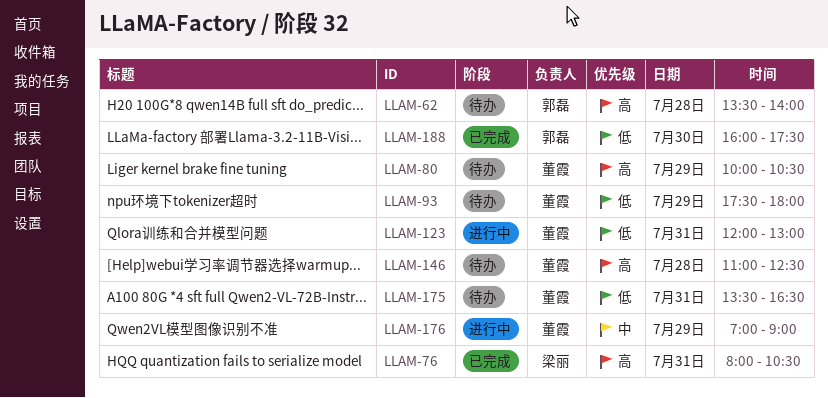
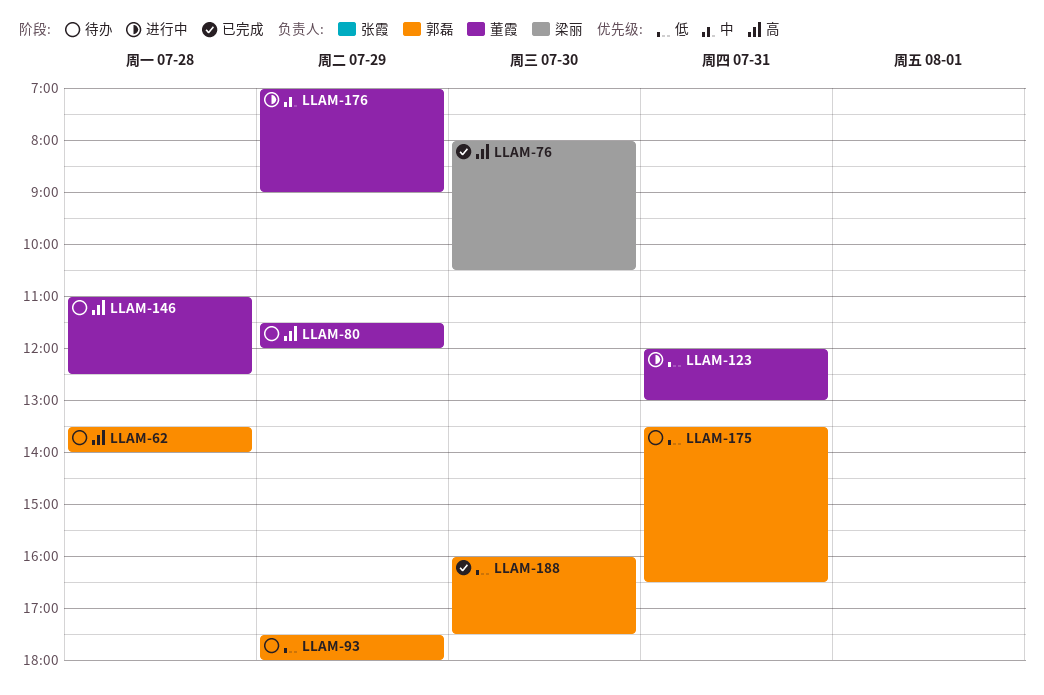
LLAM-76, day: Jul 31 -> Jul 30
LLAM-80, begins: 10:00 -> 11:30
LLAM-80, ends: 10:30 -> 12:00
LLAM-93, owner: 董霞 -> 郭磊
LLAM-175, owner: 董霞 -> 郭磊

